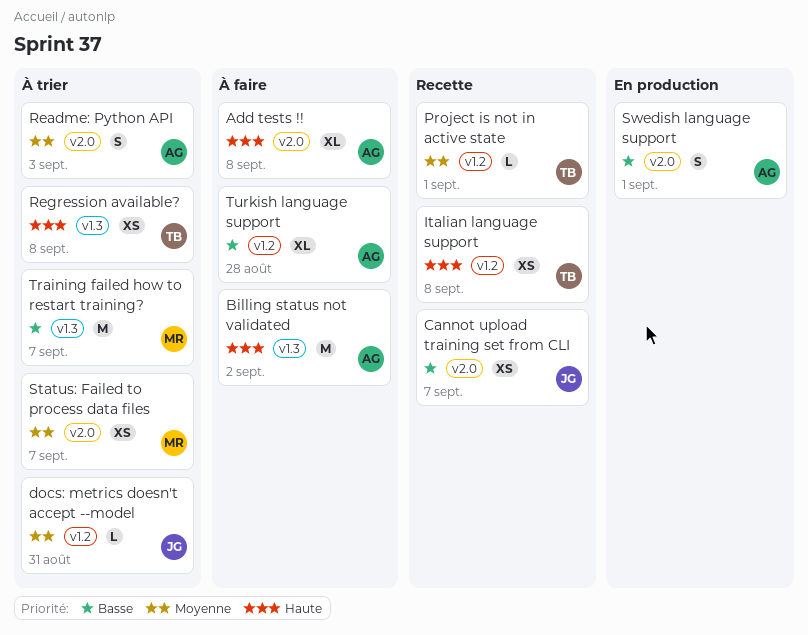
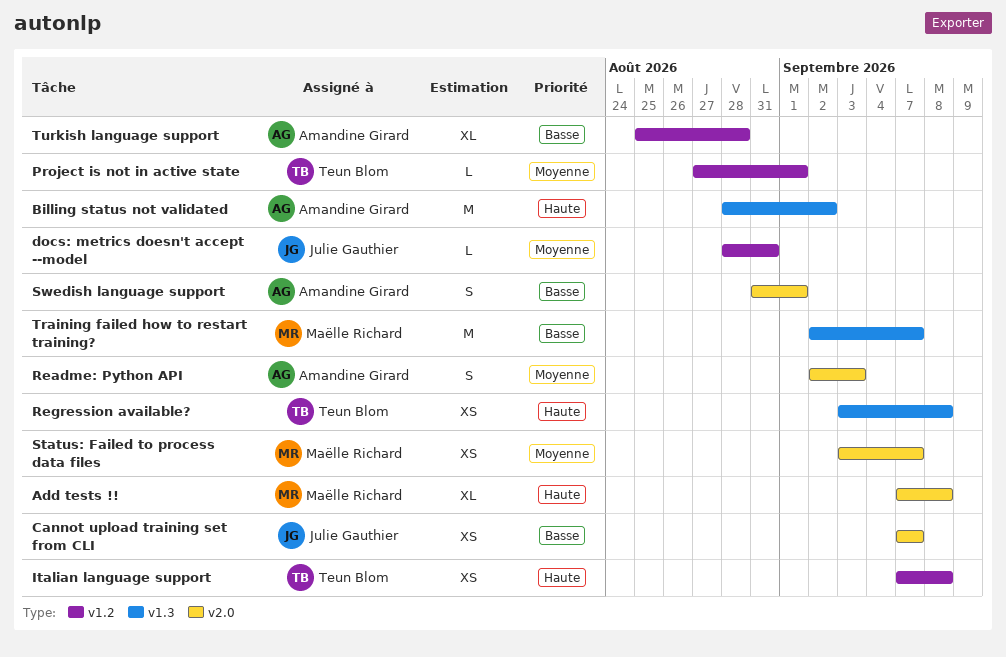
Add tests !!, owner: Amandine Girard -> Maëlle Richard

